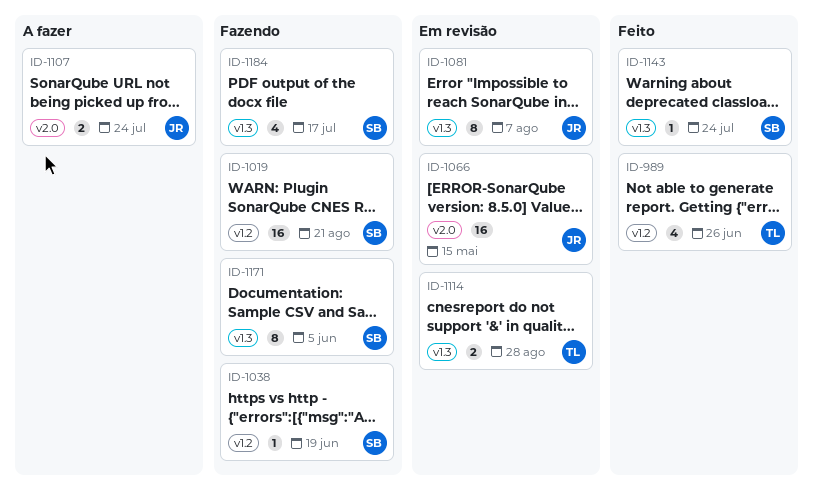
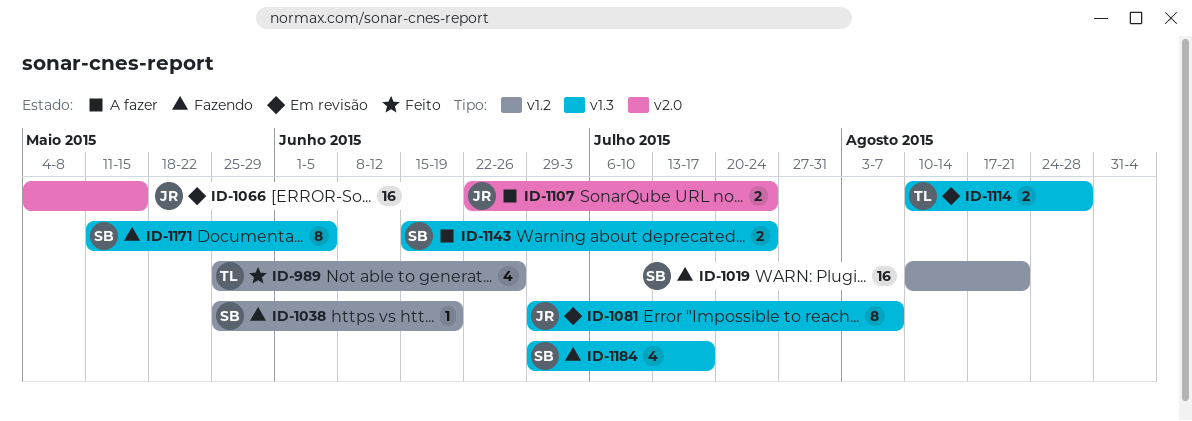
ID-1143, status: Feito -> A fazer
ID-1143, estimate: 1 -> 2

